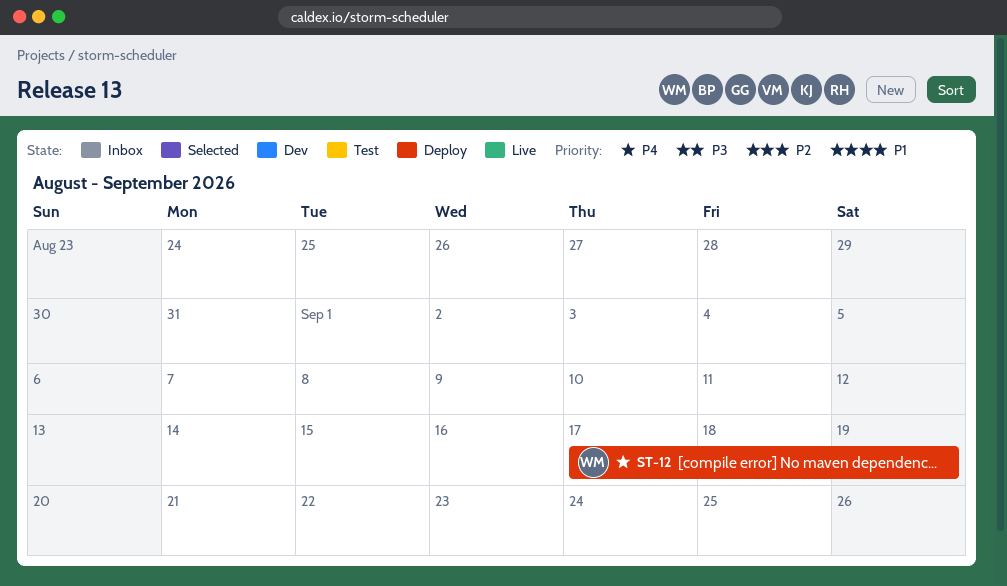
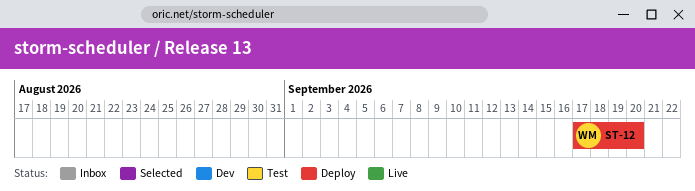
ST-12, due: Sep 19 -> Sep 20

